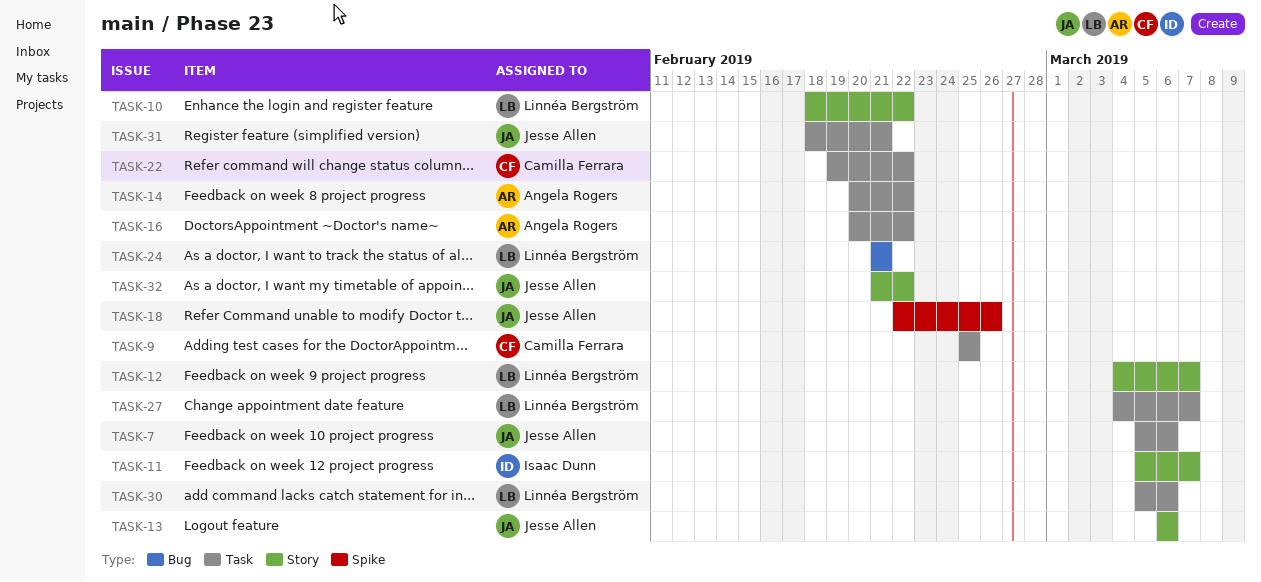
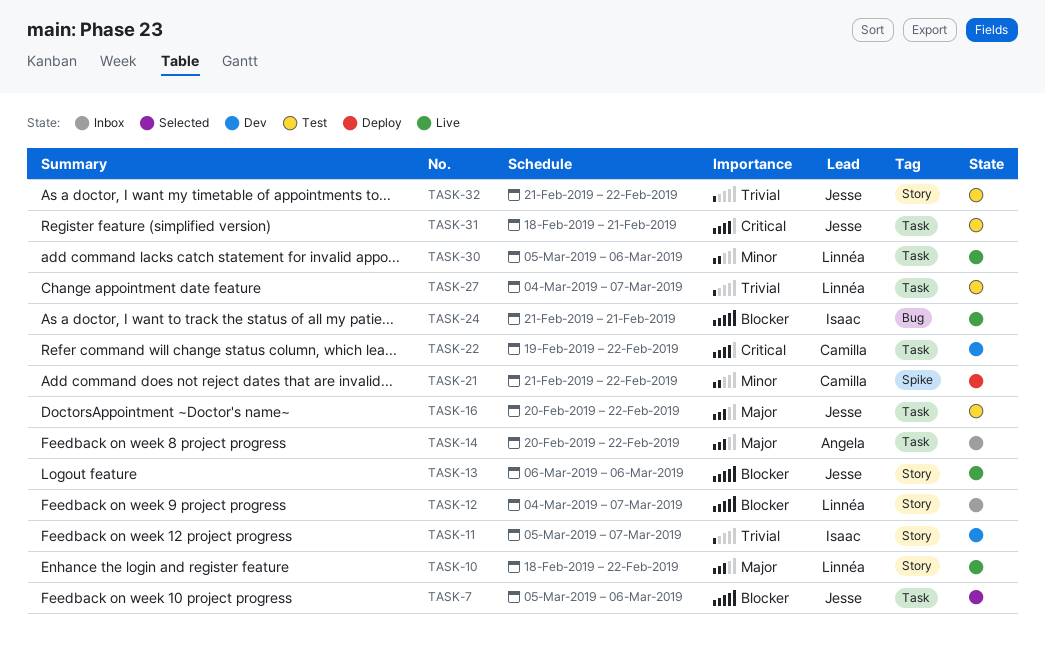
TASK-9: present -> none
TASK-16, owner: Angela Rogers -> Jesse Allen
TASK-18: present -> none
TASK-21: none -> present
TASK-24, owner: Linnéa Bergström -> Isaac Dunn

